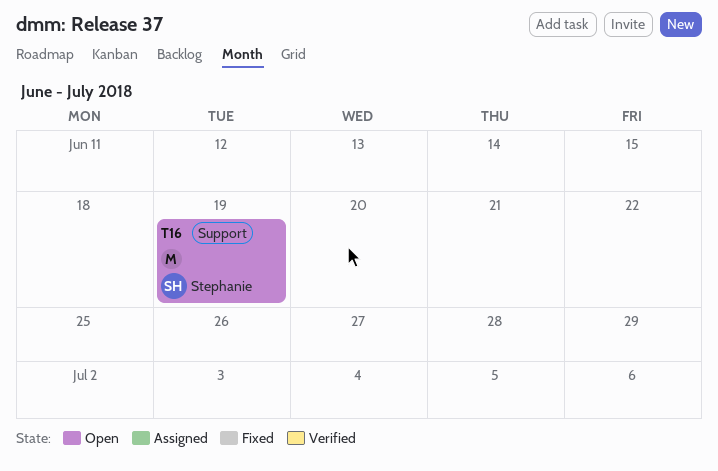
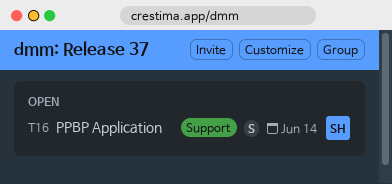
T16, estimate: M -> S
T16, due: Jun 19 -> Jun 14

